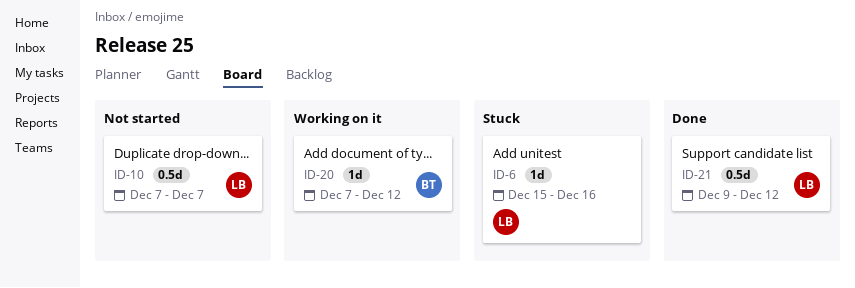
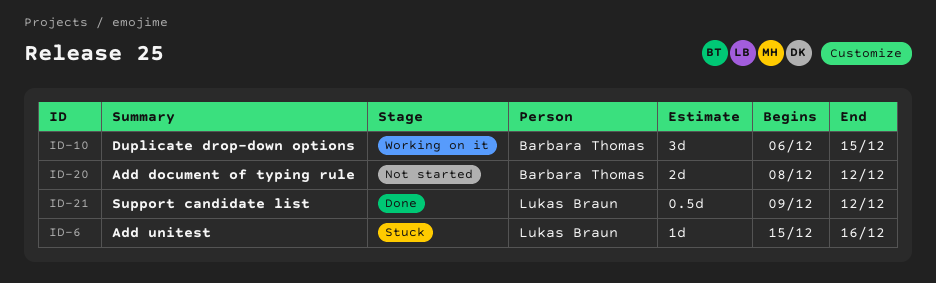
ID-10, status: Not started -> Working on it
ID-10, owner: Lukas Braun -> Barbara Thomas
ID-10, estimate: 0.5d -> 3d
ID-10, start: Dec 7 -> Dec 6
ID-10, due: Dec 7 -> Dec 15
ID-20, status: Working on it -> Not started
ID-20, estimate: 1d -> 2d
ID-20, start: Dec 7 -> Dec 8

